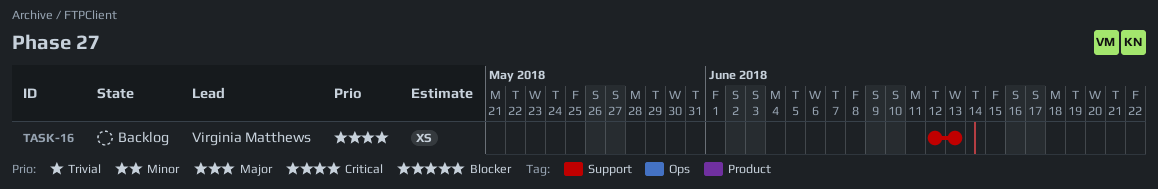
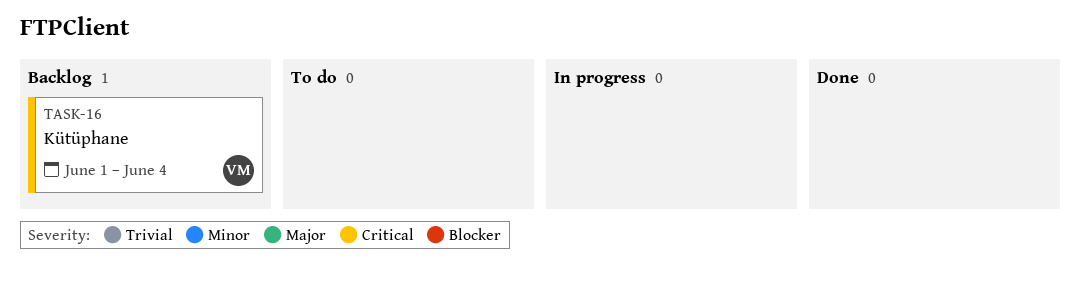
TASK-16, start: Jun 12 -> Jun 1
TASK-16, due: Jun 13 -> Jun 4

